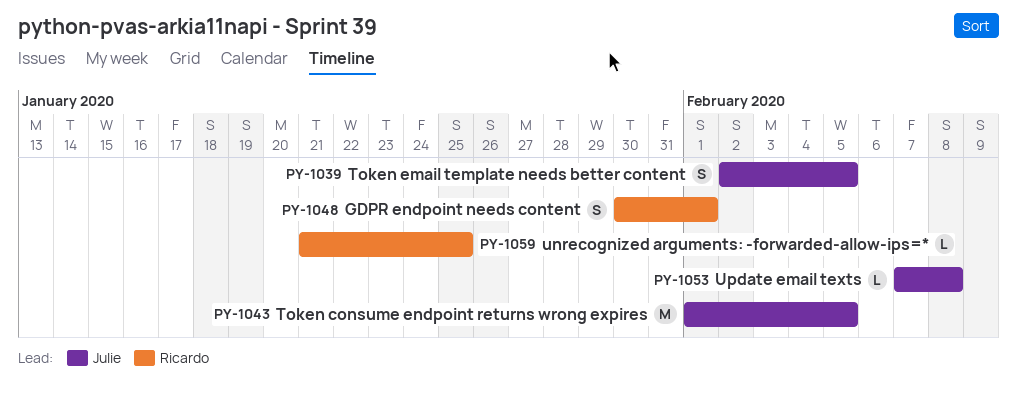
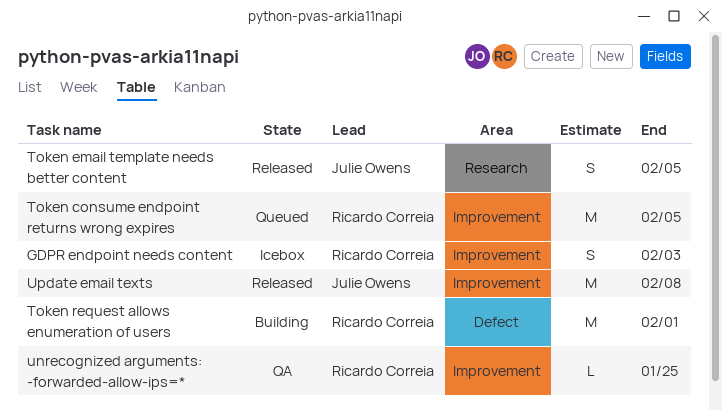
GDPR endpoint needs content, due: Feb 1 -> Feb 3
Token consume endpoint returns wrong expires, owner: Julie Owens -> Ricardo Correia
Token request allows enumeration of users: none -> present
Update email texts, estimate: L -> M

